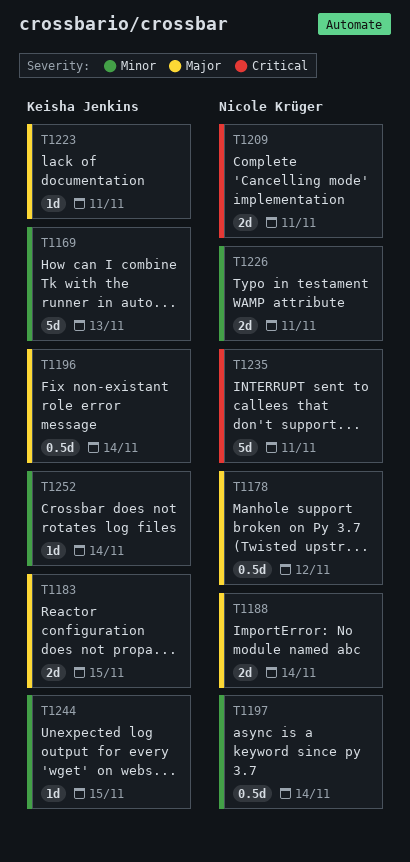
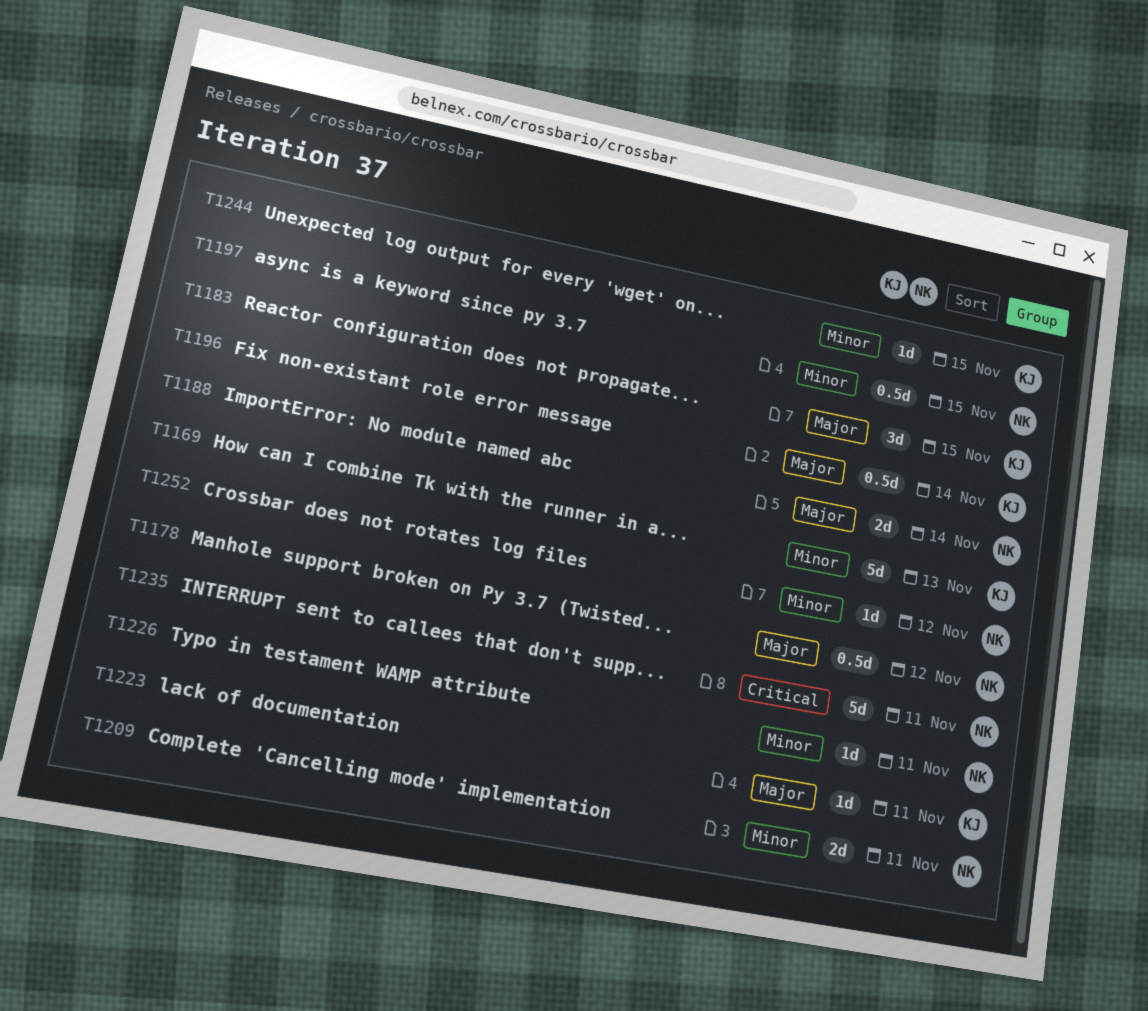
T1183, estimate: 2d -> 3d
T1197, due: Nov 14 -> Nov 15
T1209, priority: Critical -> Minor
T1226, estimate: 2d -> 1d
T1252, owner: Keisha Jenkins -> Nicole Krüger
T1252, due: Nov 14 -> Nov 12

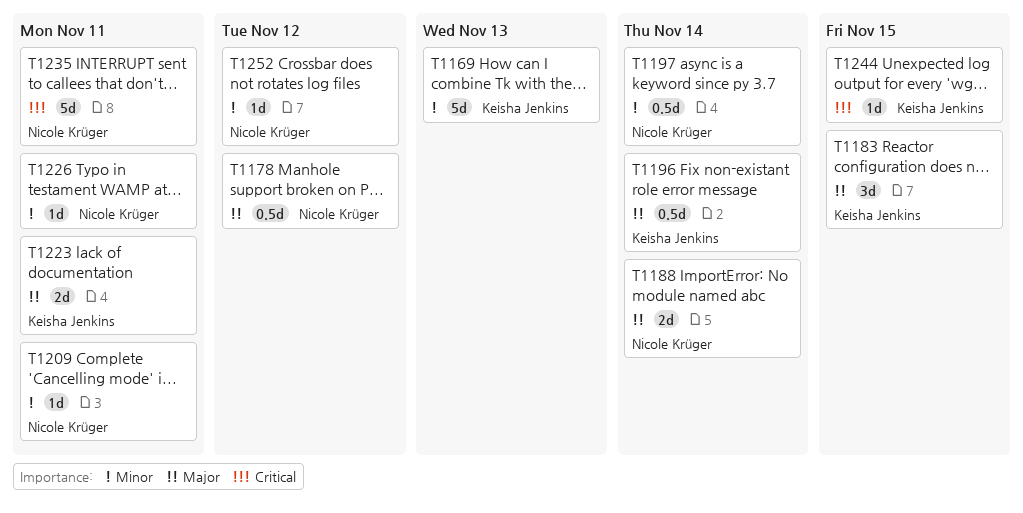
T1197, due: Nov 15 -> Nov 14
T1209, estimate: 2d -> 1d
T1223, estimate: 1d -> 2d
T1244, priority: Minor -> Critical

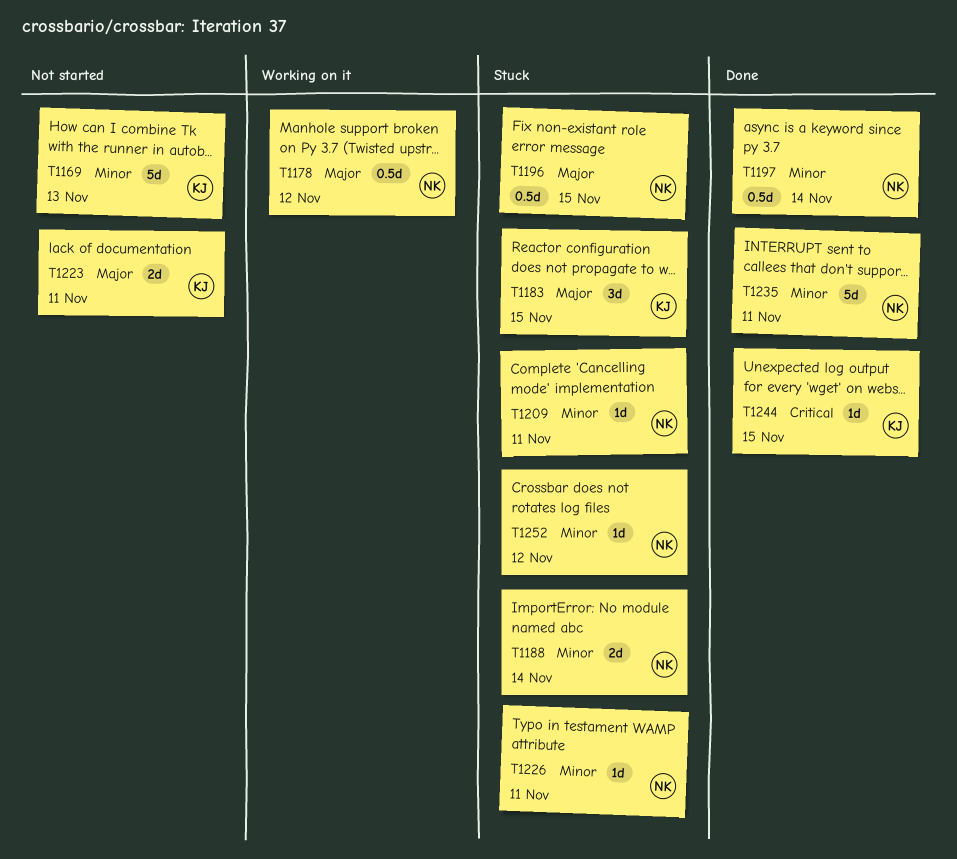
T1188, priority: Major -> Minor
T1196, owner: Keisha Jenkins -> Nicole Krüger
T1196, due: Nov 14 -> Nov 15
T1235, priority: Critical -> Minor

